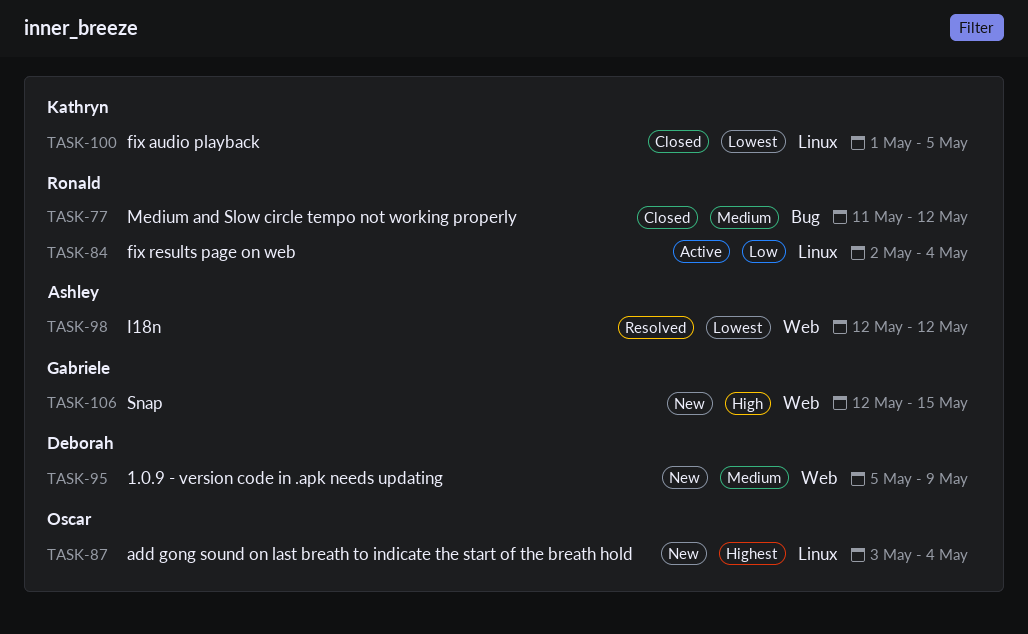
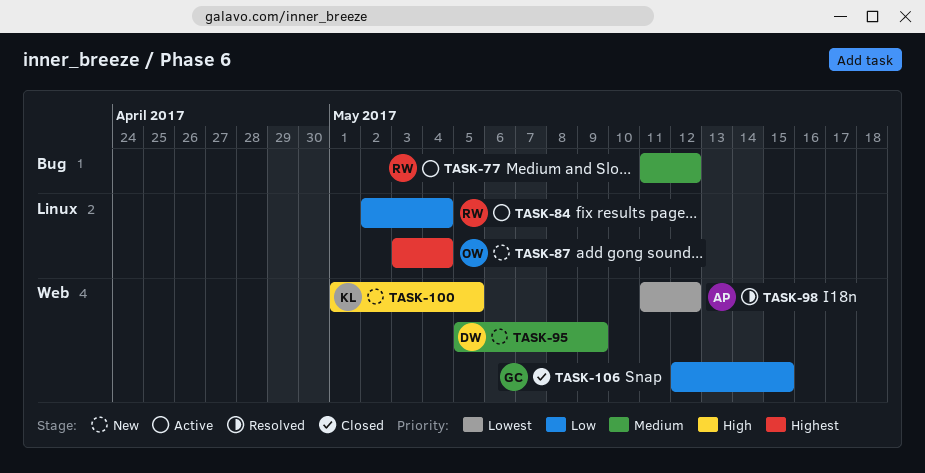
TASK-77, status: Closed -> Active
TASK-98, start: May 12 -> May 11
TASK-100, status: Closed -> New
TASK-100, priority: Lowest -> High
TASK-100, label: Linux -> Web
TASK-106, status: New -> Closed
TASK-106, priority: High -> Low

